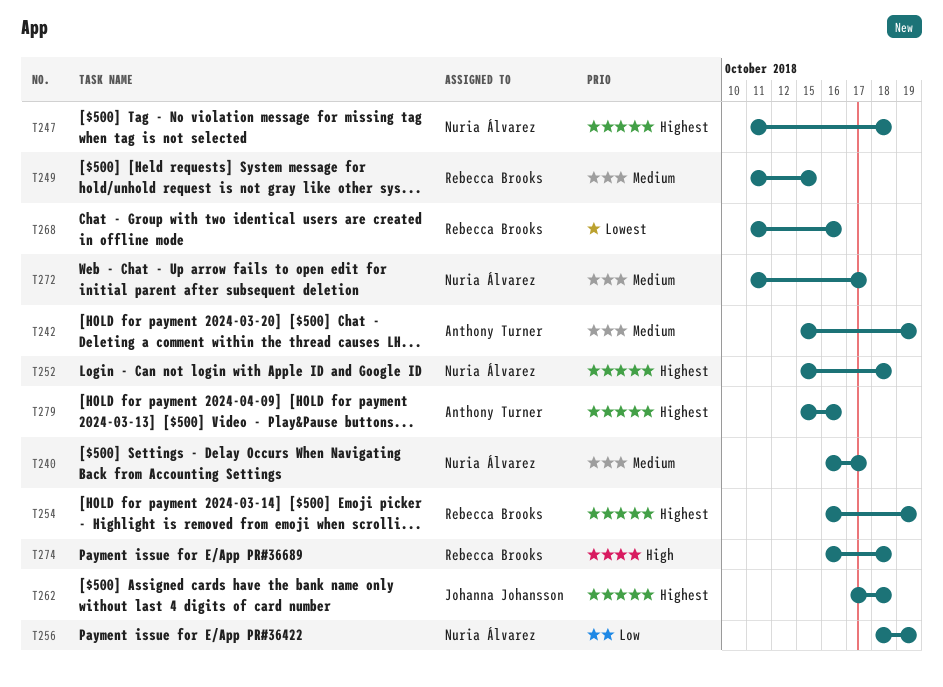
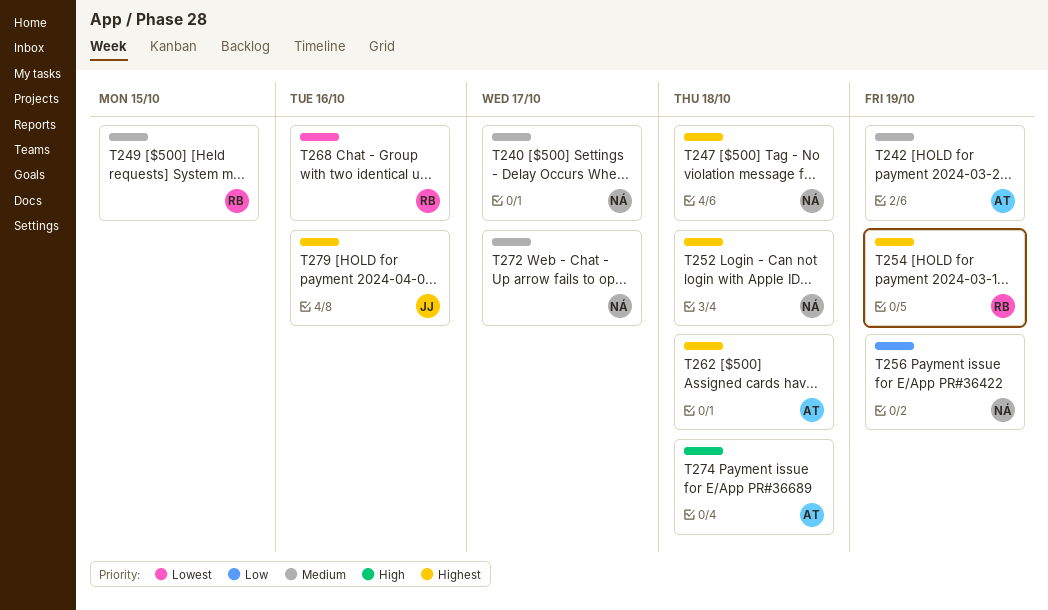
T262, owner: Johanna Johansson -> Anthony Turner
T274, owner: Rebecca Brooks -> Anthony Turner
T279, owner: Anthony Turner -> Johanna Johansson

